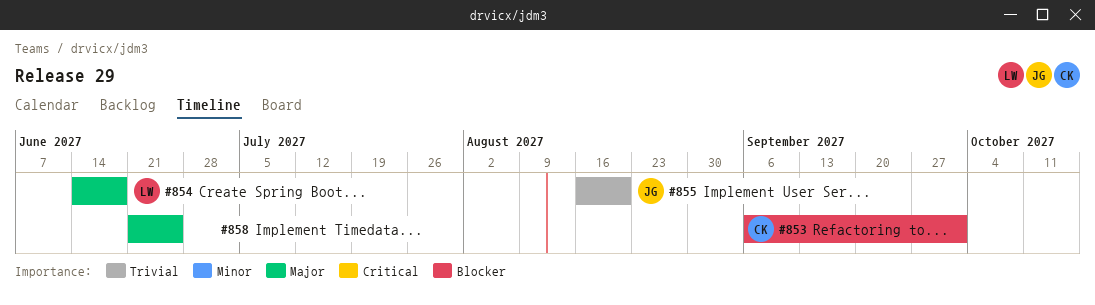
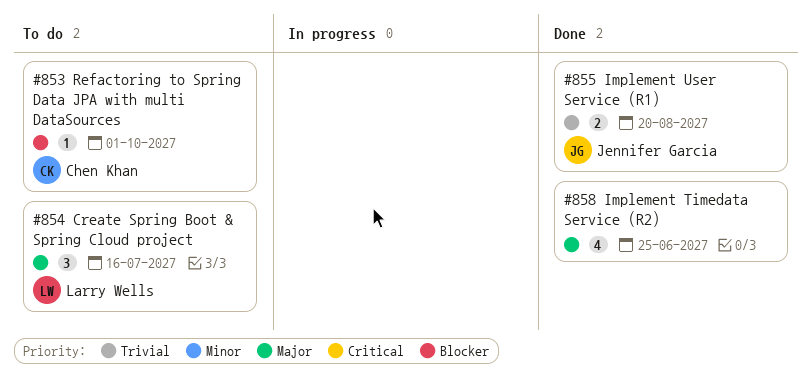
#854, due: Jun 18 -> Jul 16

